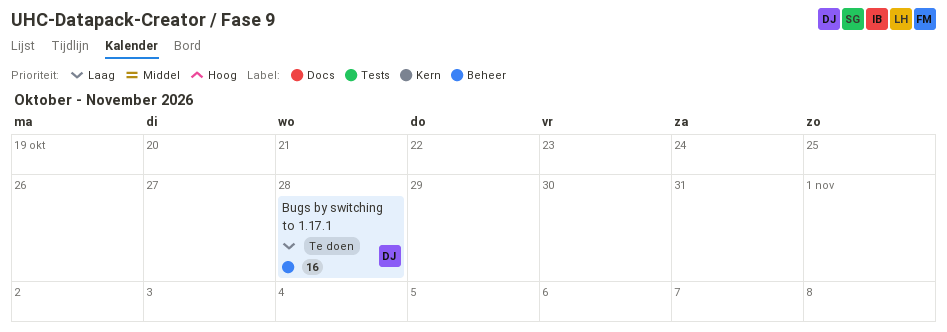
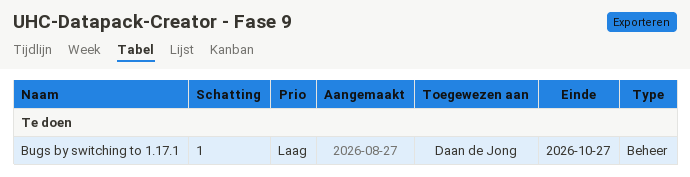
Bugs by switching to 1.17.1, estimate: 16 -> 1
Bugs by switching to 1.17.1, due: Oct 28 -> Oct 27

